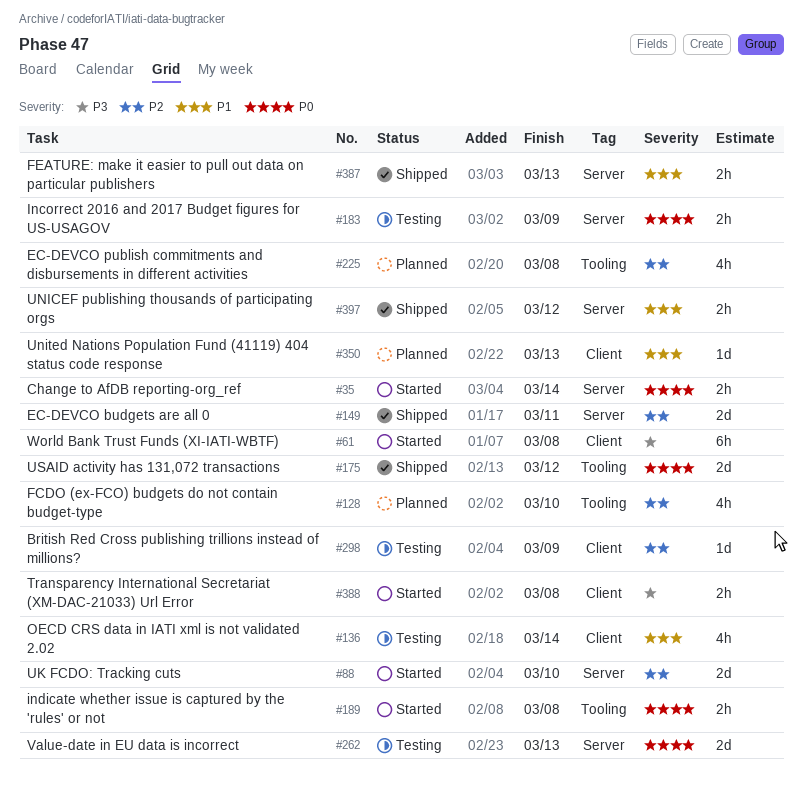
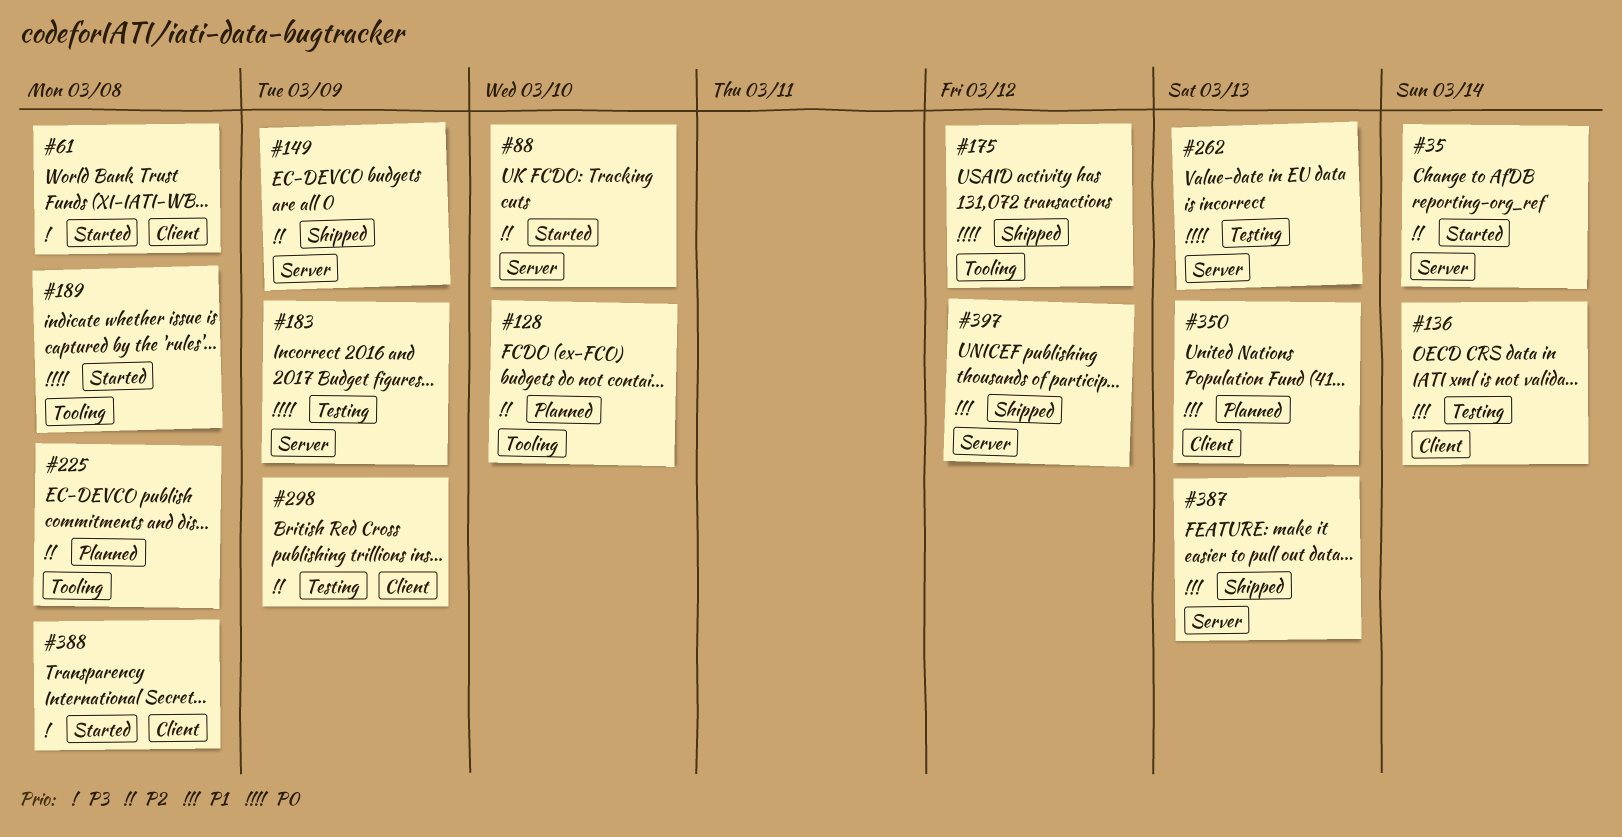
#35, priority: P0 -> P2
#149, due: Mar 11 -> Mar 9

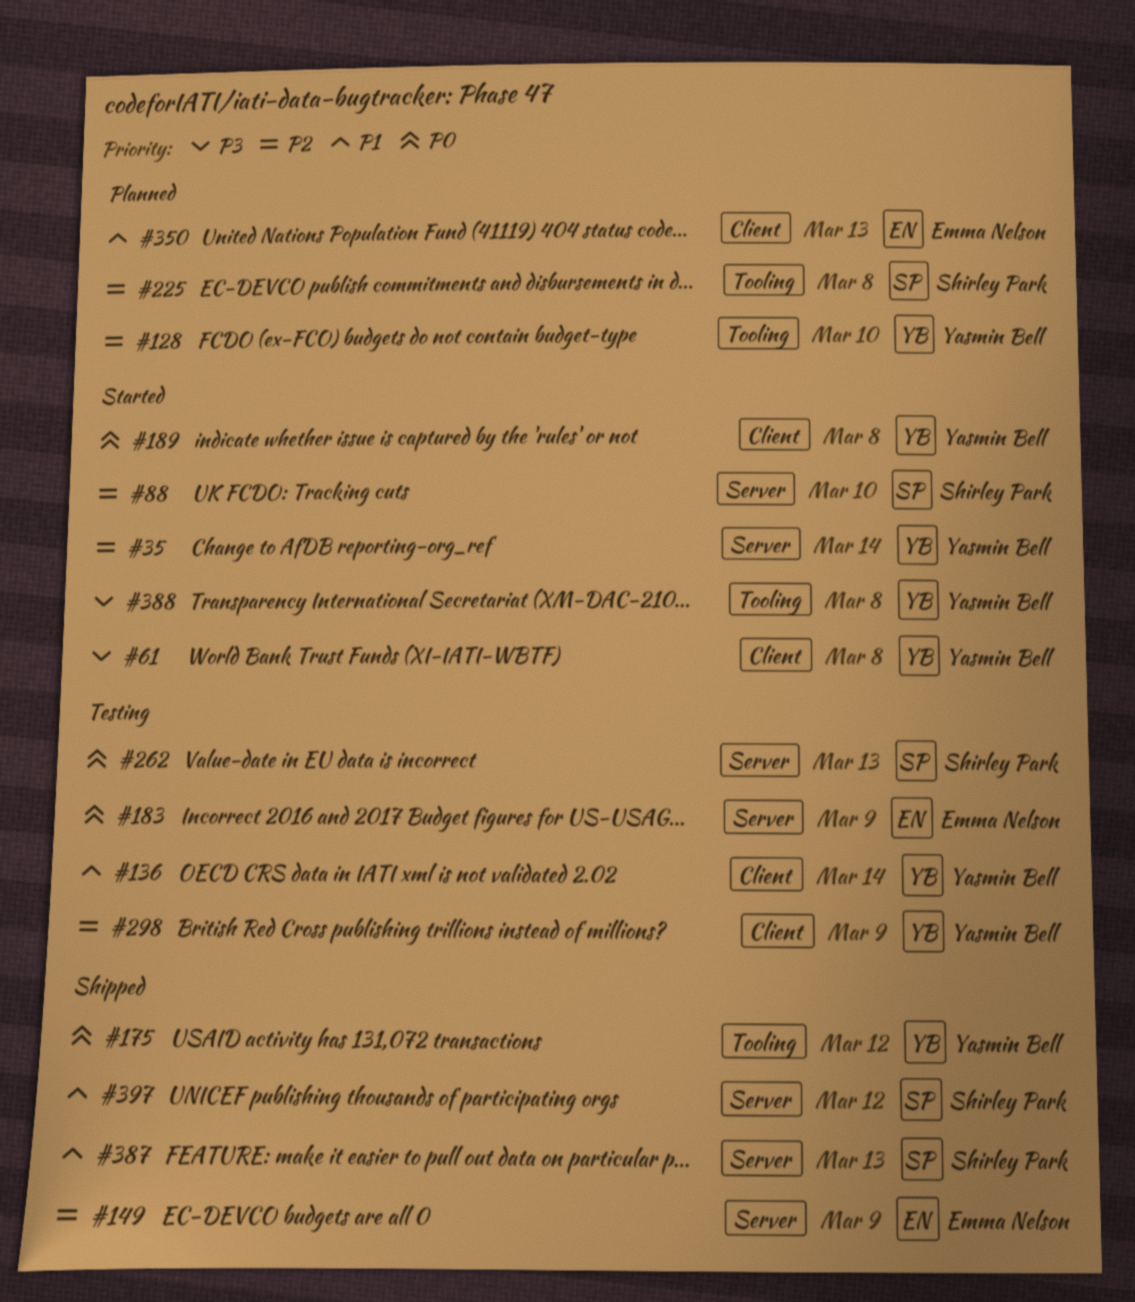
#189, label: Tooling -> Client
#388, label: Client -> Tooling

